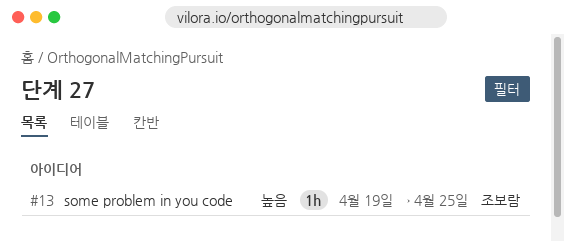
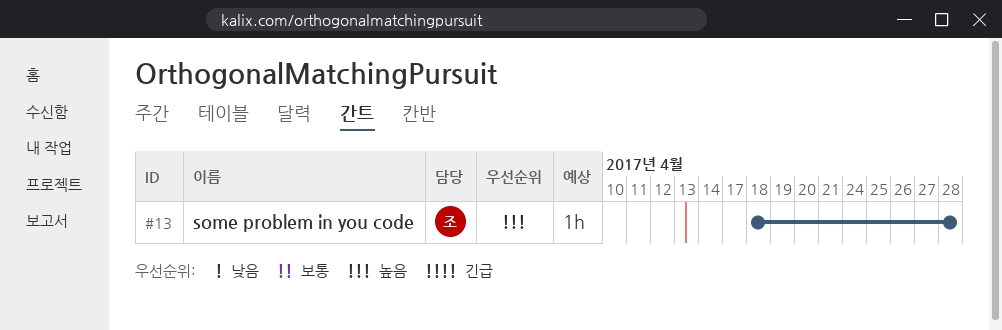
#13, start: Apr 19 -> Apr 18
#13, due: Apr 25 -> Apr 28

